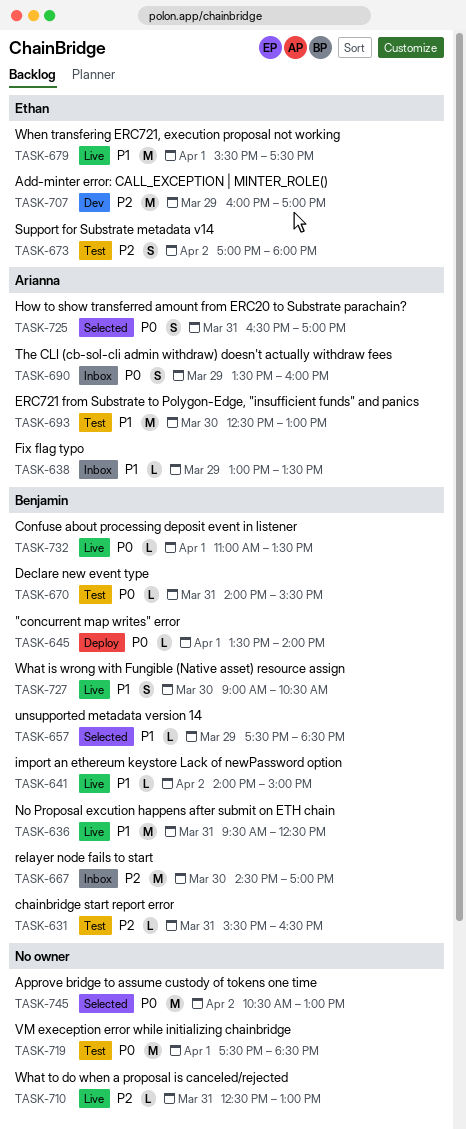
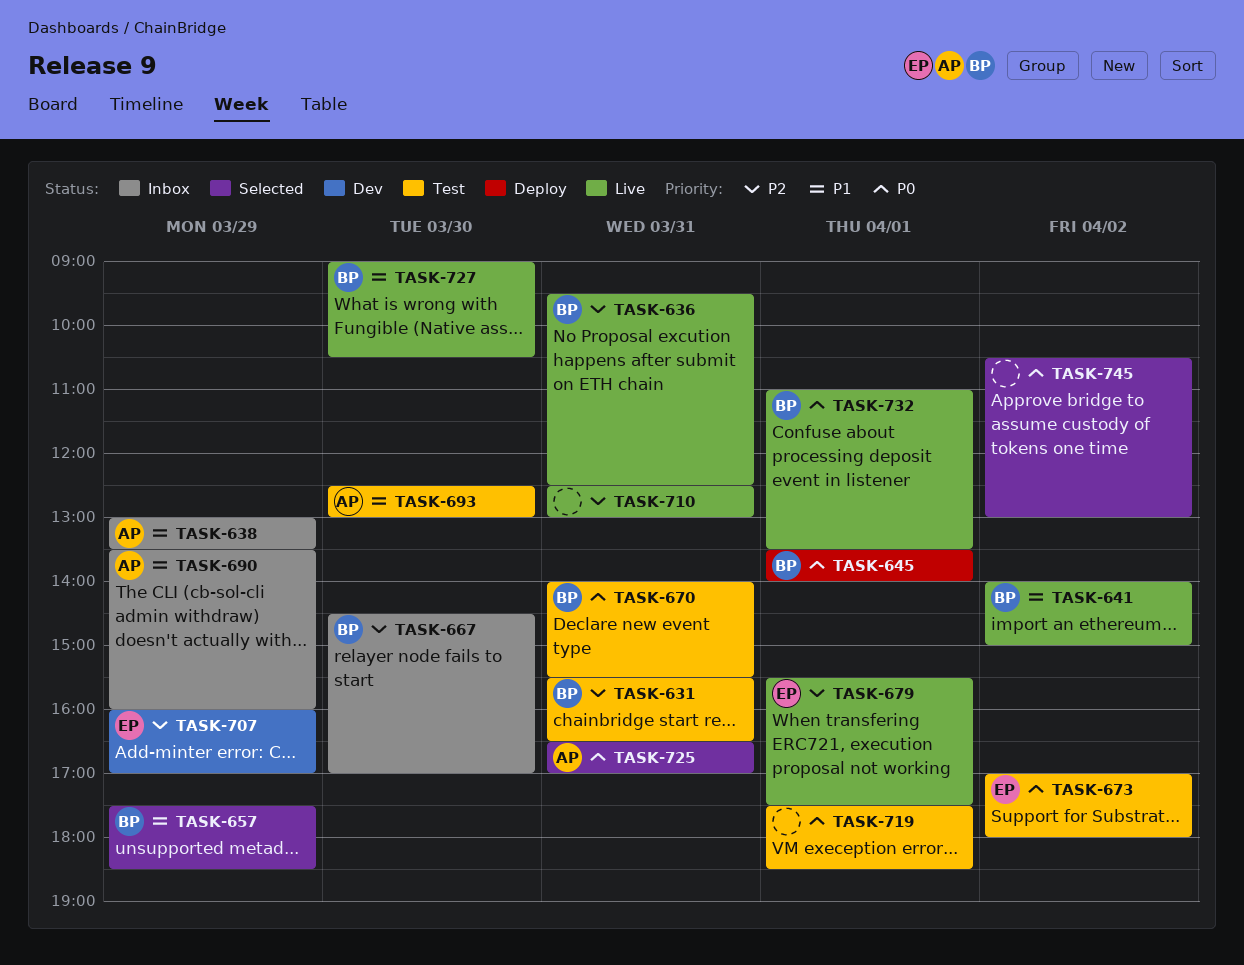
TASK-636, priority: P1 -> P2
TASK-673, priority: P2 -> P0
TASK-679, priority: P1 -> P2
TASK-690, priority: P0 -> P1

